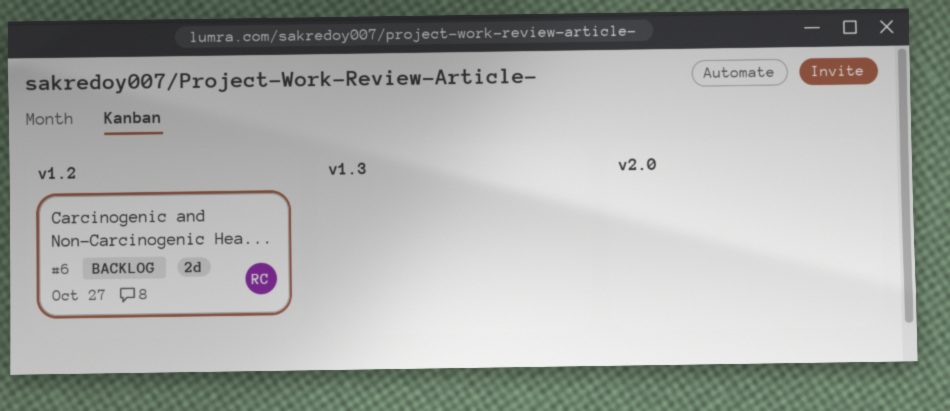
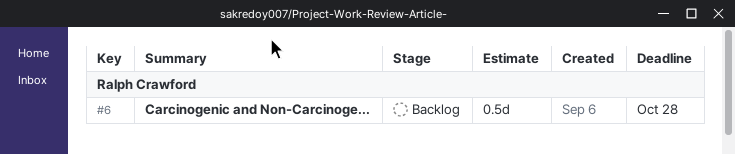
#6, estimate: 2d -> 0.5d
#6, due: Oct 27 -> Oct 28

